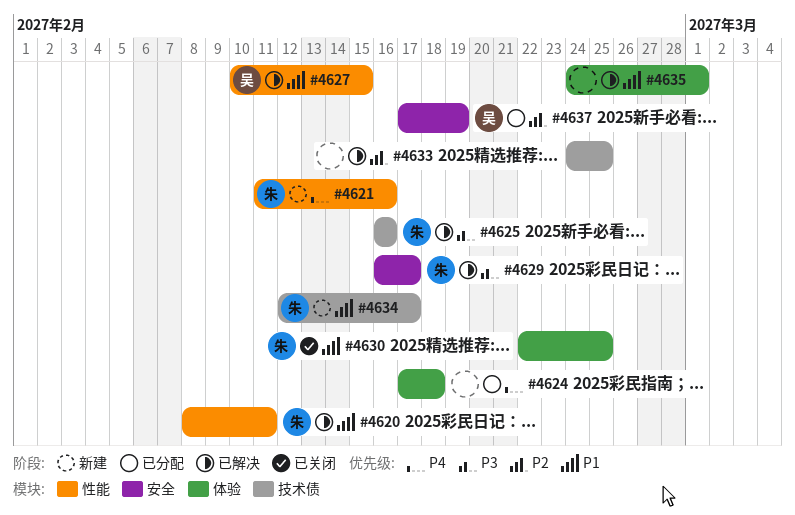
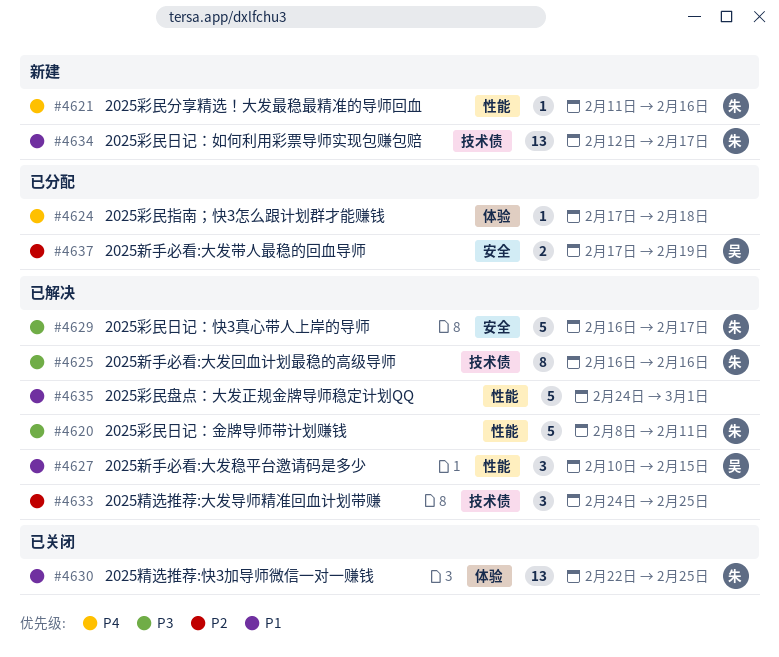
#4620, priority: P1 -> P3
#4635, label: 体验 -> 性能

